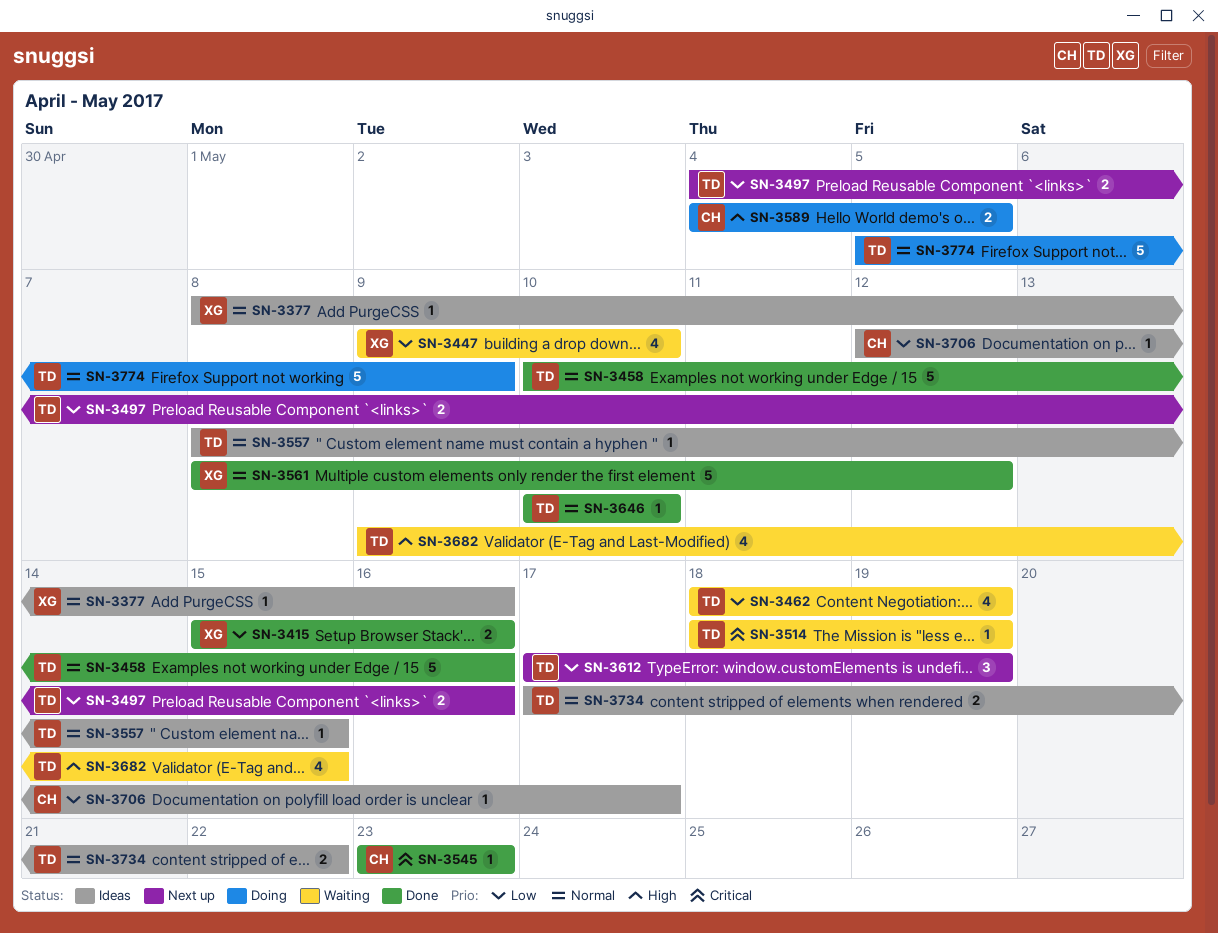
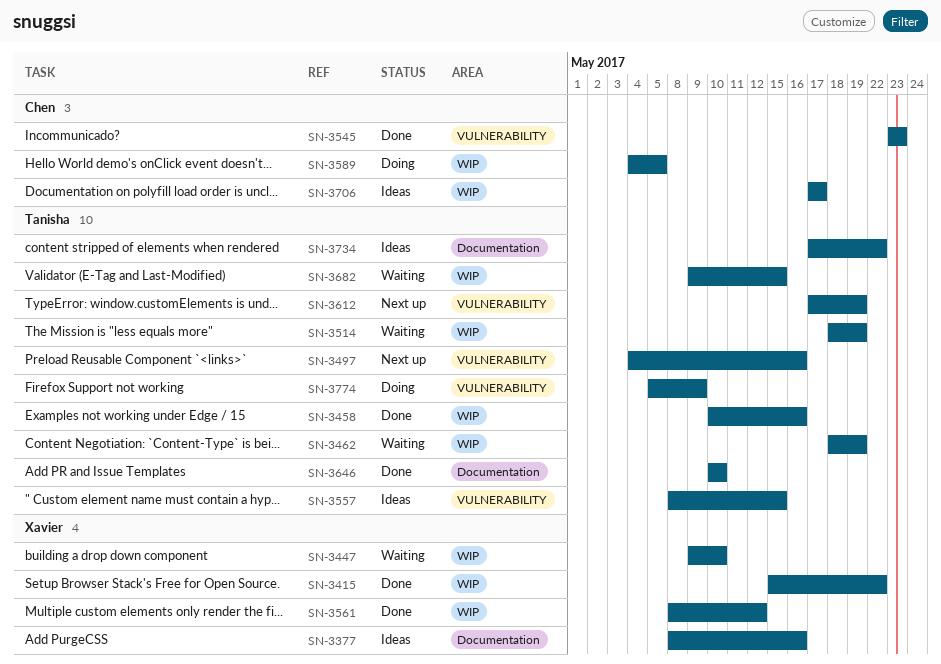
SN-3415, due: May 16 -> May 22
SN-3706, start: May 12 -> May 17

